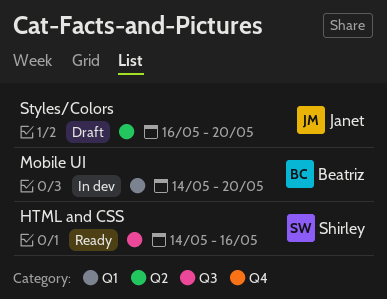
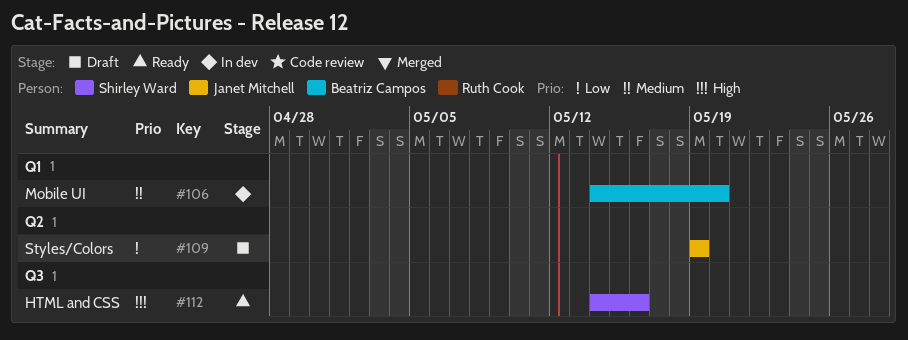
Styles/Colors, start: May 16 -> May 19
Styles/Colors, due: May 20 -> May 19

